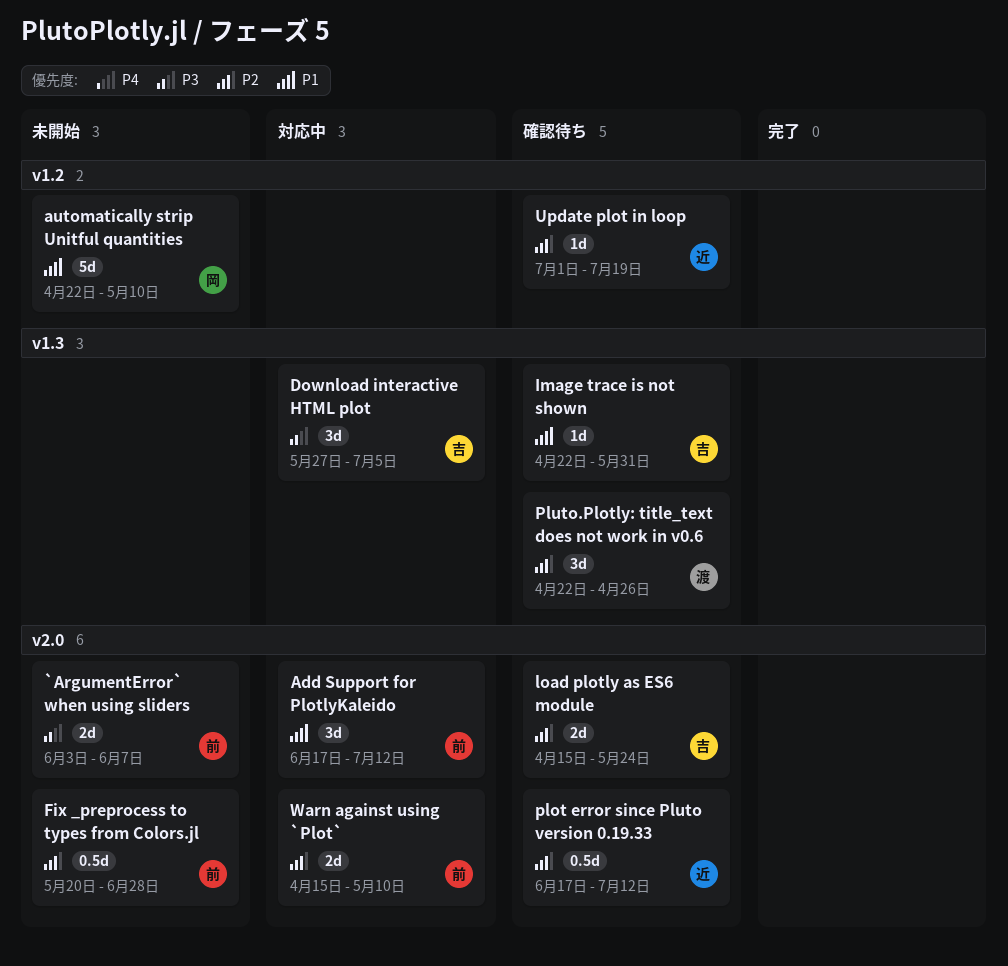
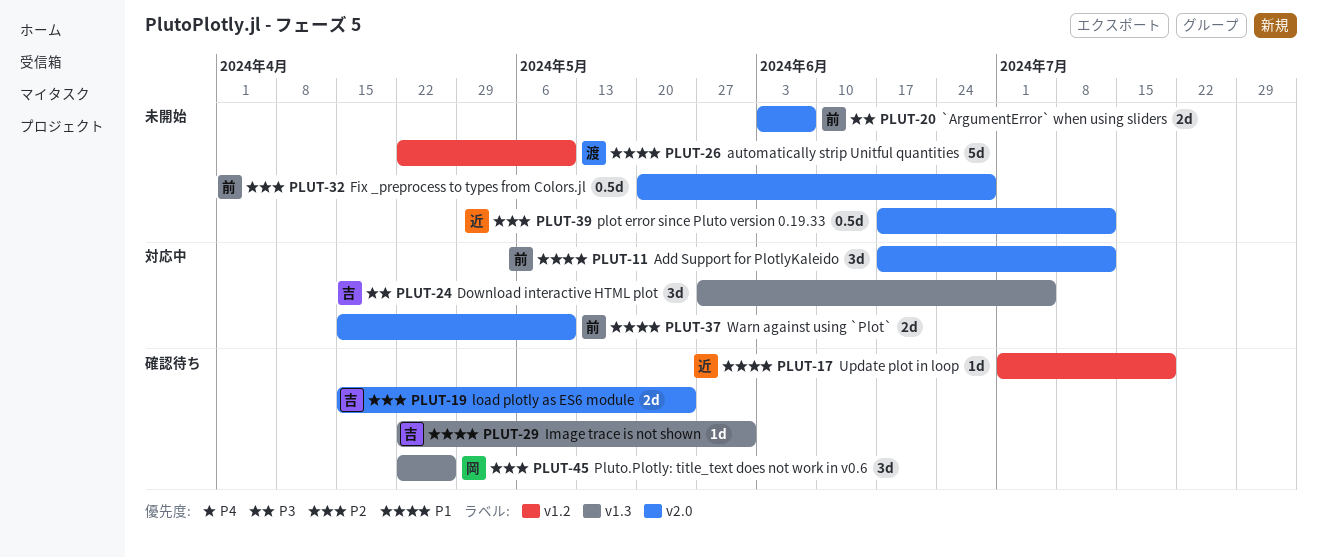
automatically strip Unitful quantities, owner: 岡 -> 渡
plot error since Pluto version 0.19.33, status: 確認待ち -> 未開始
Pluto.Plotly: title_text does not work in v0.6, owner: 渡 -> 岡
Update plot in loop, priority: P2 -> P1
Warn against using `Plot`, priority: P2 -> P1

